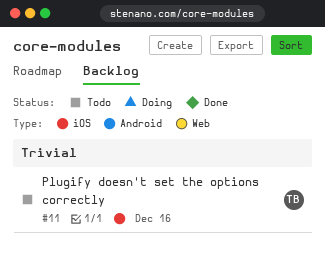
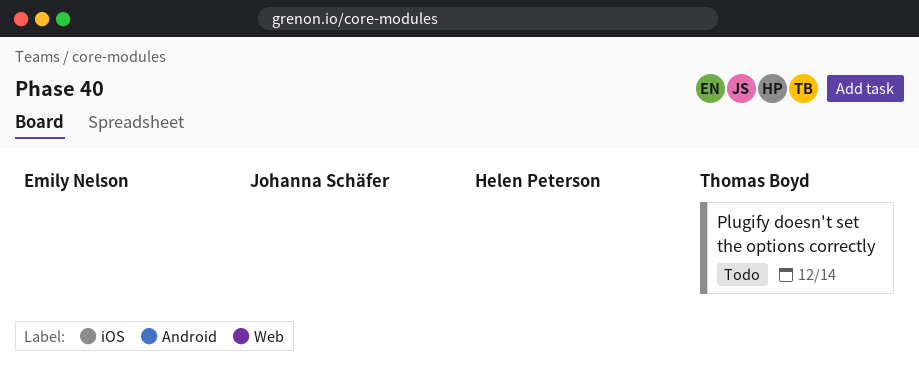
Plugify doesn't set the options correctly, day: Dec 16 -> Dec 14

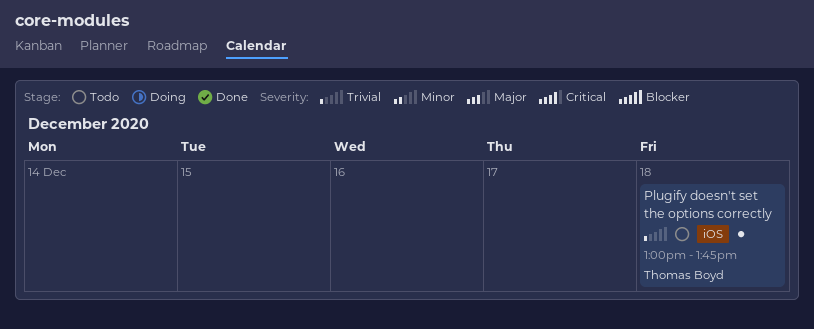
Plugify doesn't set the options correctly, day: Dec 14 -> Dec 18

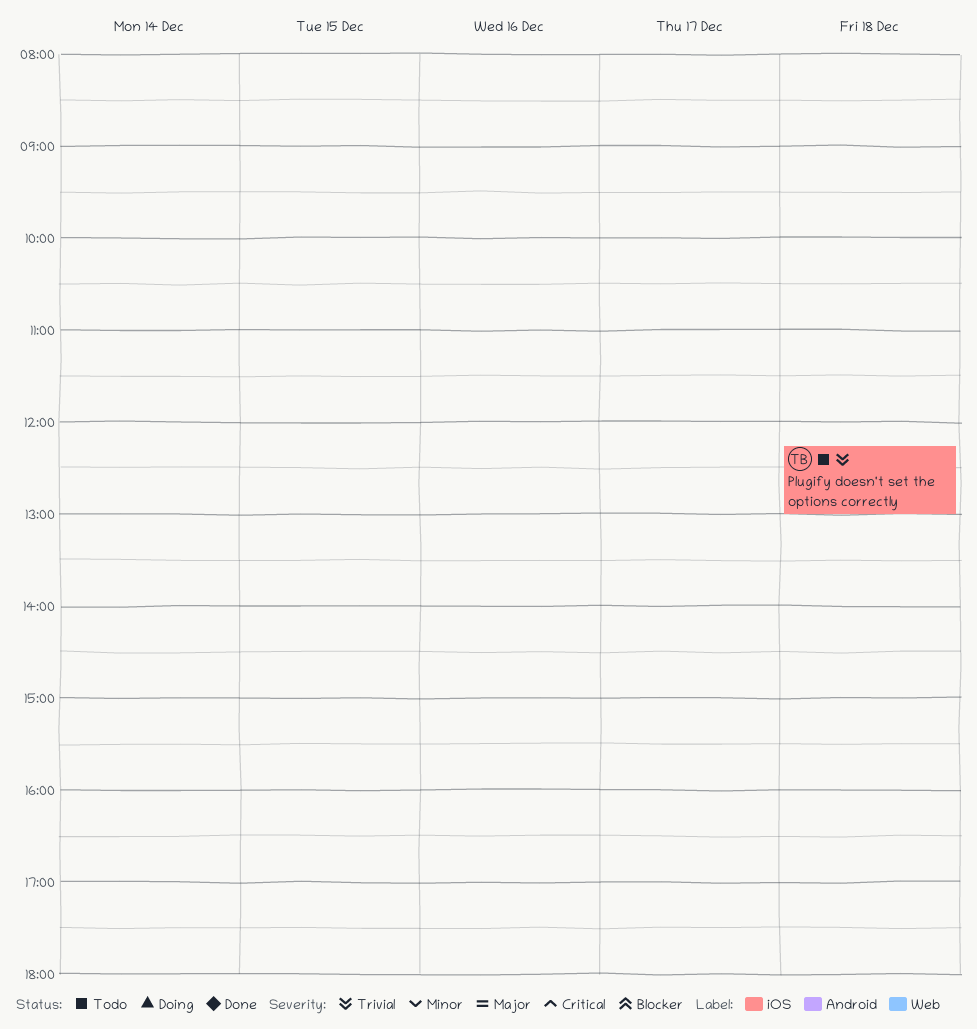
Plugify doesn't set the options correctly, begins: 13:00 -> 12:15
Plugify doesn't set the options correctly, ends: 13:45 -> 13:00

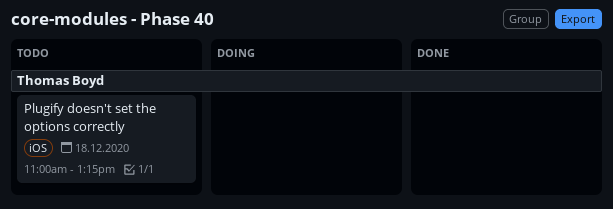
Plugify doesn't set the options correctly, begins: 12:15 -> 11:00
Plugify doesn't set the options correctly, ends: 13:00 -> 13:15

